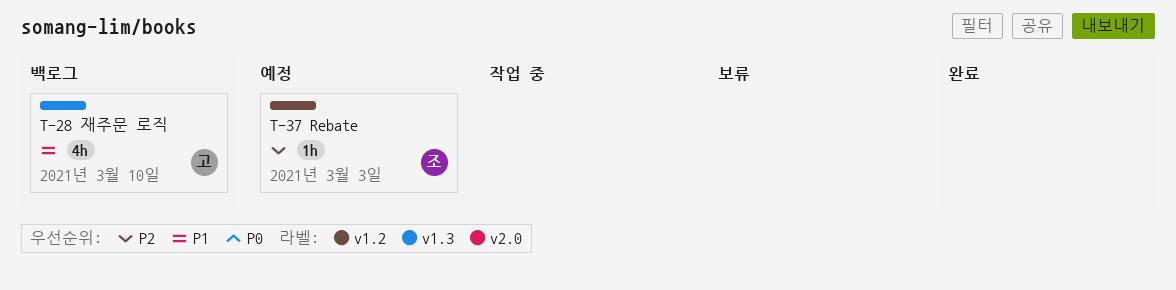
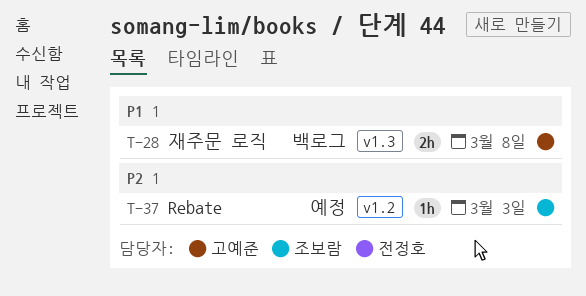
T-28, estimate: 4h -> 2h
T-28, due: Mar 10 -> Mar 8

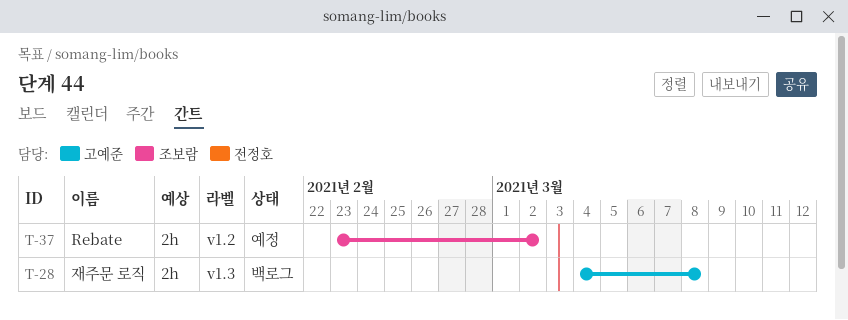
T-37, estimate: 1h -> 2h
T-37, due: Mar 3 -> Mar 2

